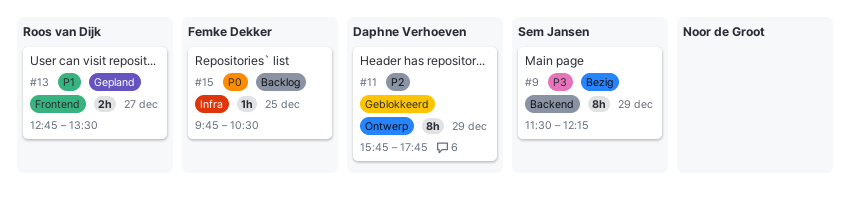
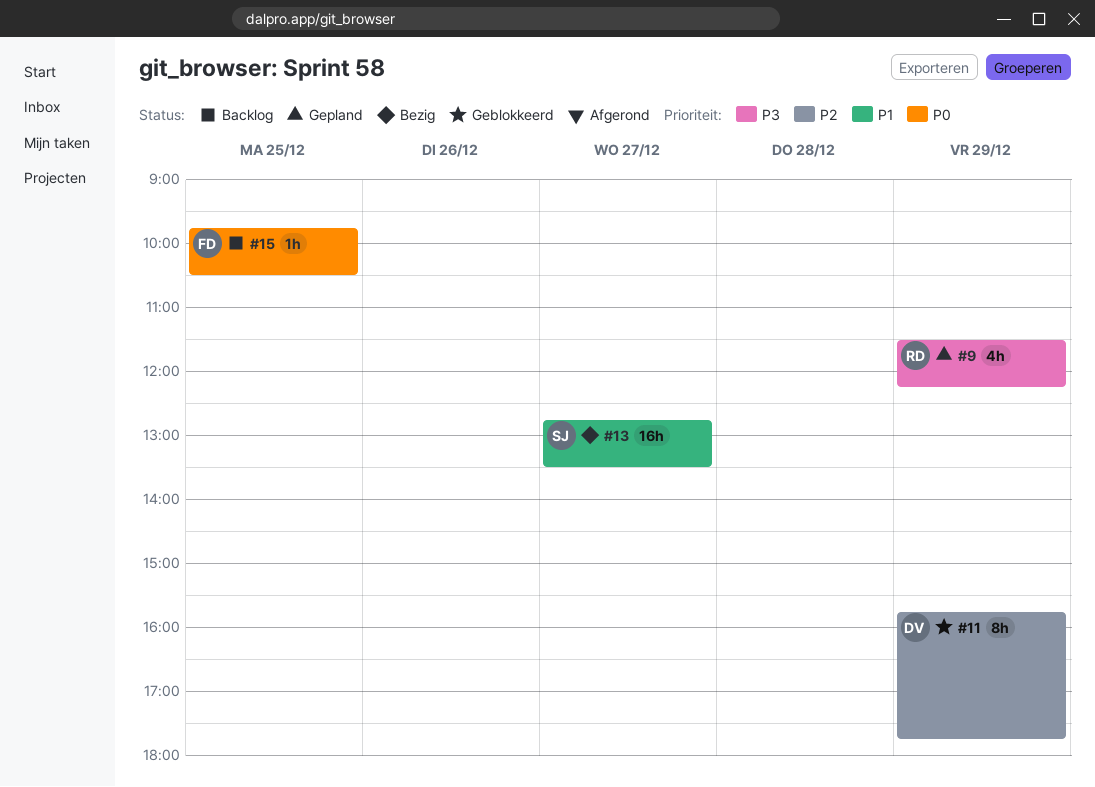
#9, status: Bezig -> Gepland
#9, owner: Sem Jansen -> Roos van Dijk
#9, estimate: 8h -> 4h
#13, status: Gepland -> Bezig
#13, owner: Roos van Dijk -> Sem Jansen
#13, estimate: 2h -> 16h

